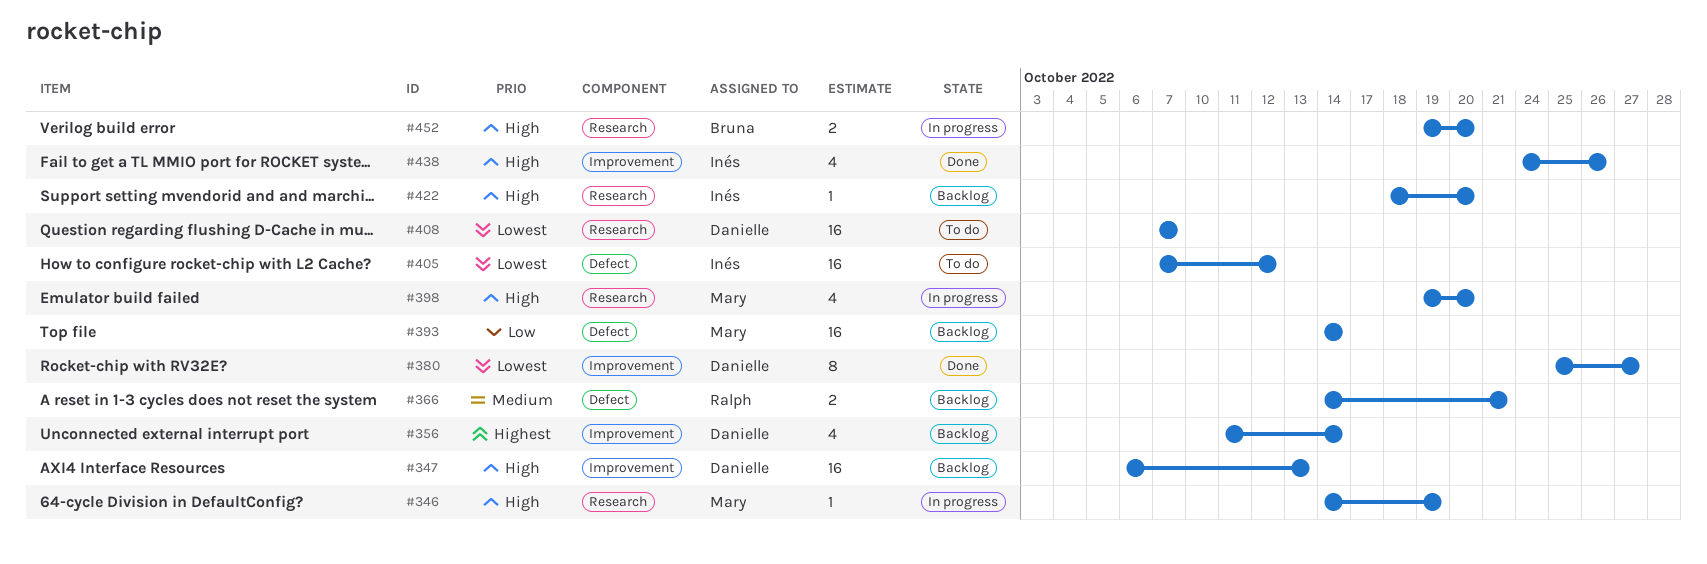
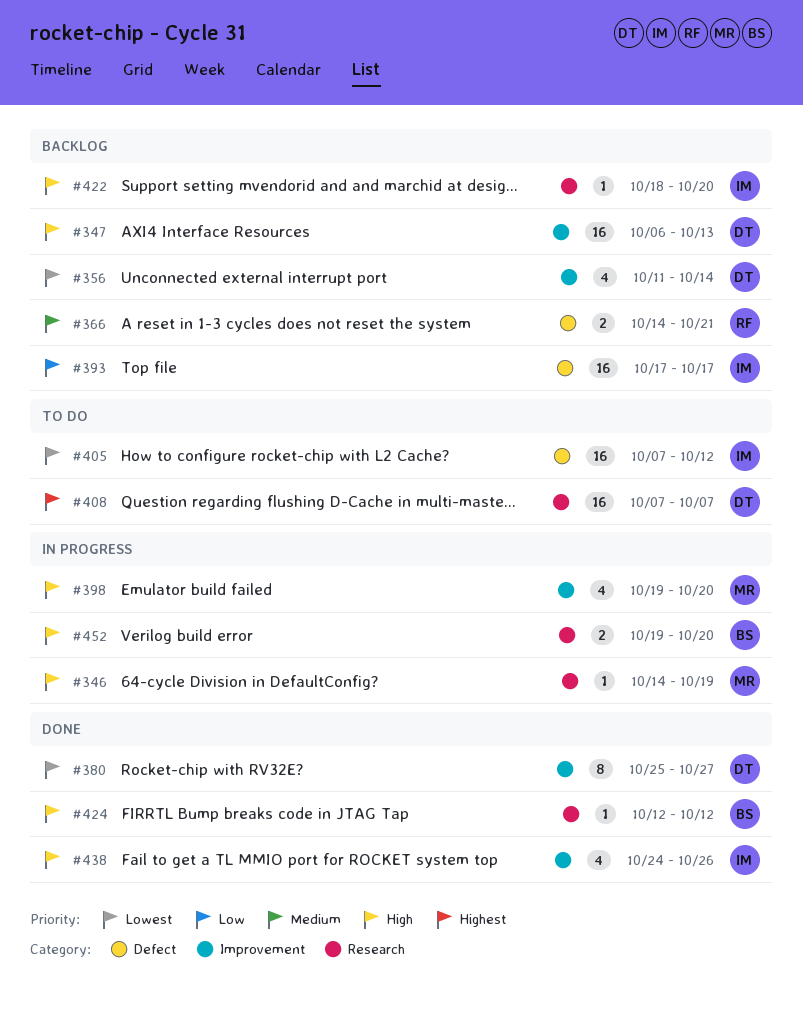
#356, priority: Highest -> Lowest
#393, owner: Mary -> Inés
#393, start: Oct 14 -> Oct 17
#393, due: Oct 14 -> Oct 17
#398, label: Research -> Improvement
#408, priority: Lowest -> Highest
#424: none -> present

